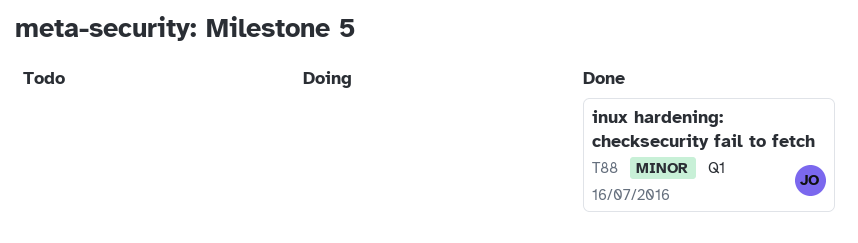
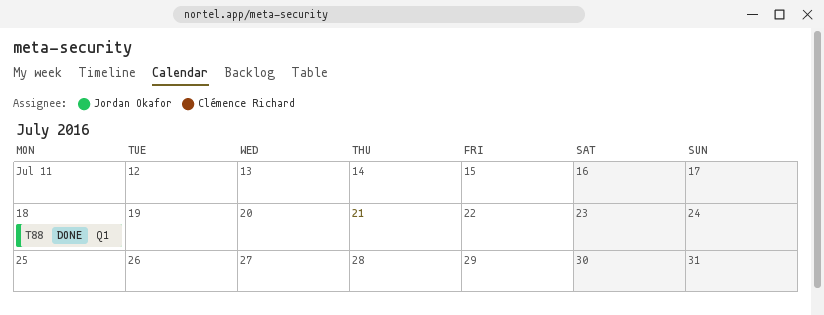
T88, due: Jul 16 -> Jul 18

